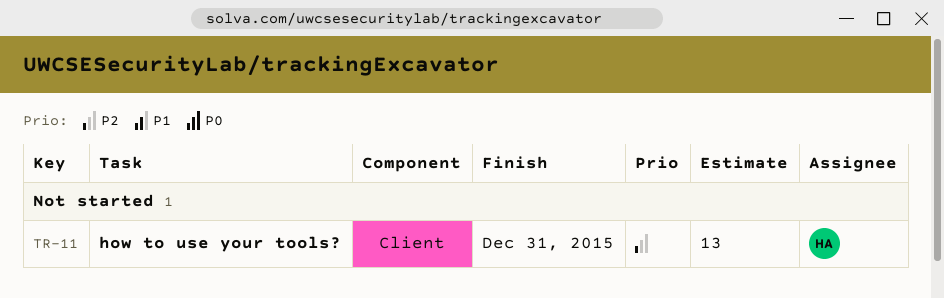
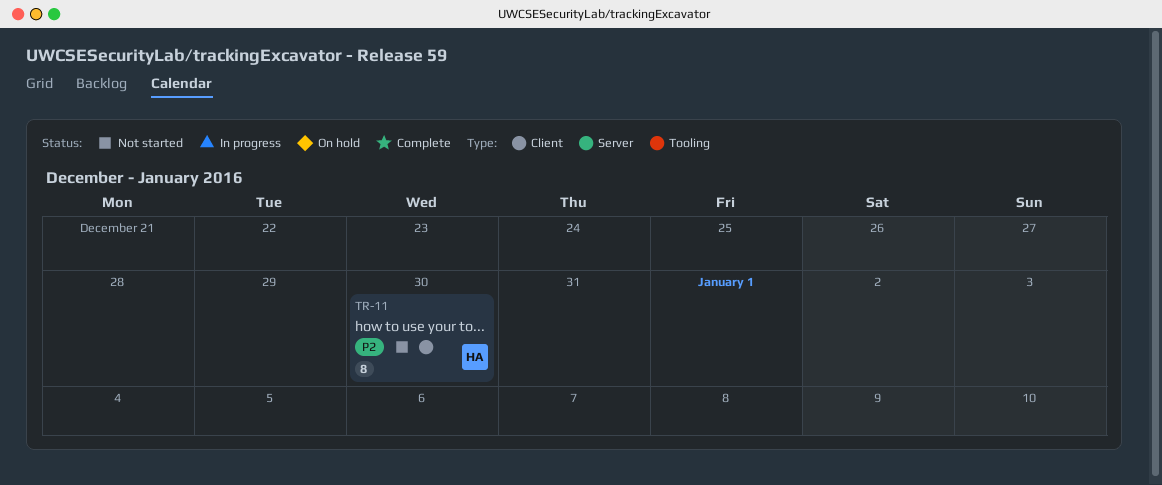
TR-11, estimate: 13 -> 8
TR-11, due: Dec 31 -> Dec 30

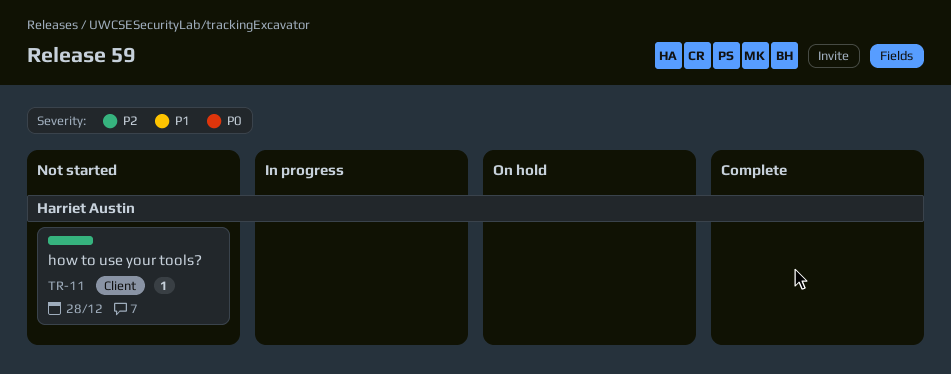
TR-11, estimate: 8 -> 1
TR-11, due: Dec 30 -> Dec 28

